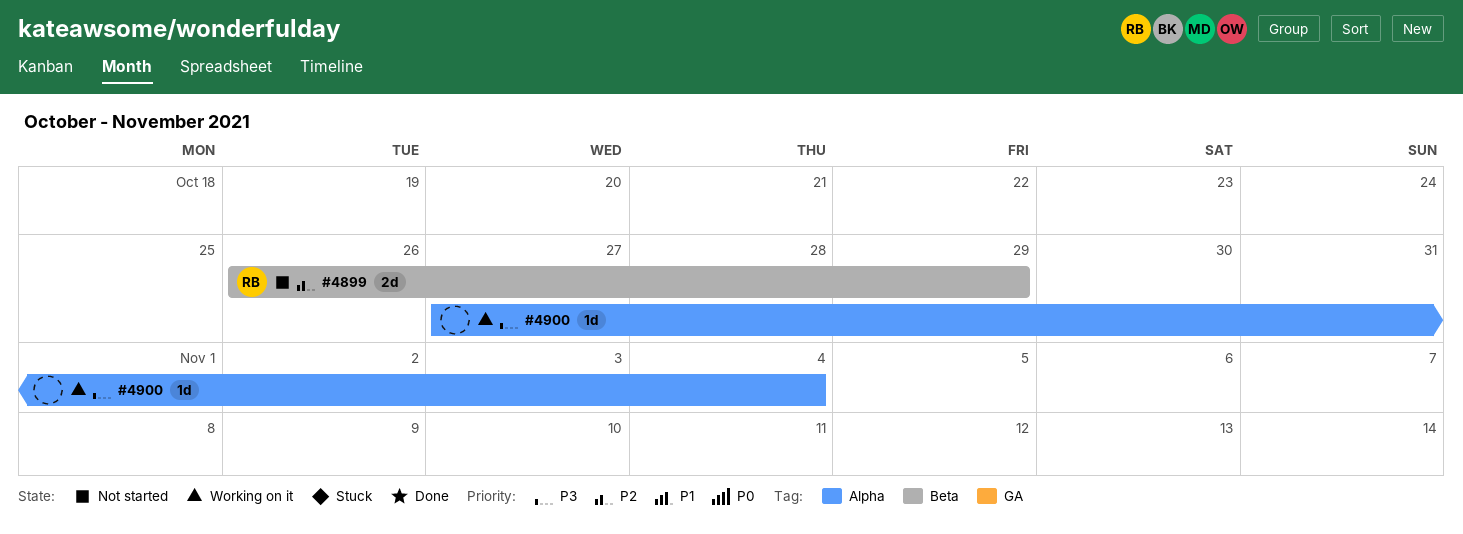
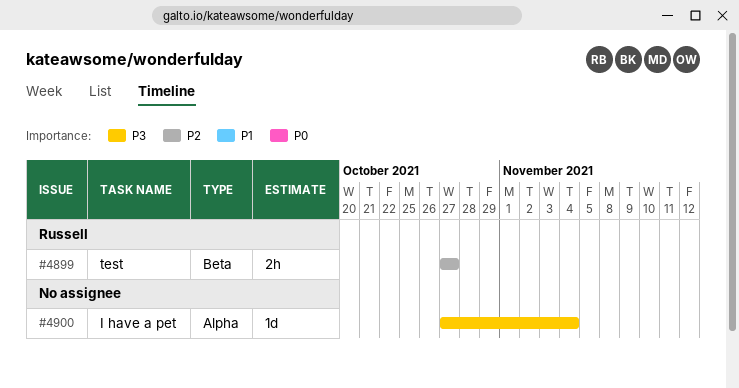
#4899, estimate: 2d -> 2h
#4899, start: Oct 26 -> Oct 27
#4899, due: Oct 29 -> Oct 27

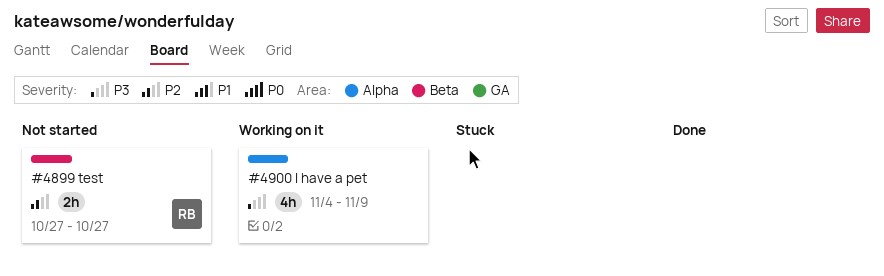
#4900, estimate: 1d -> 4h
#4900, start: Oct 27 -> Nov 4
#4900, due: Nov 4 -> Nov 9

